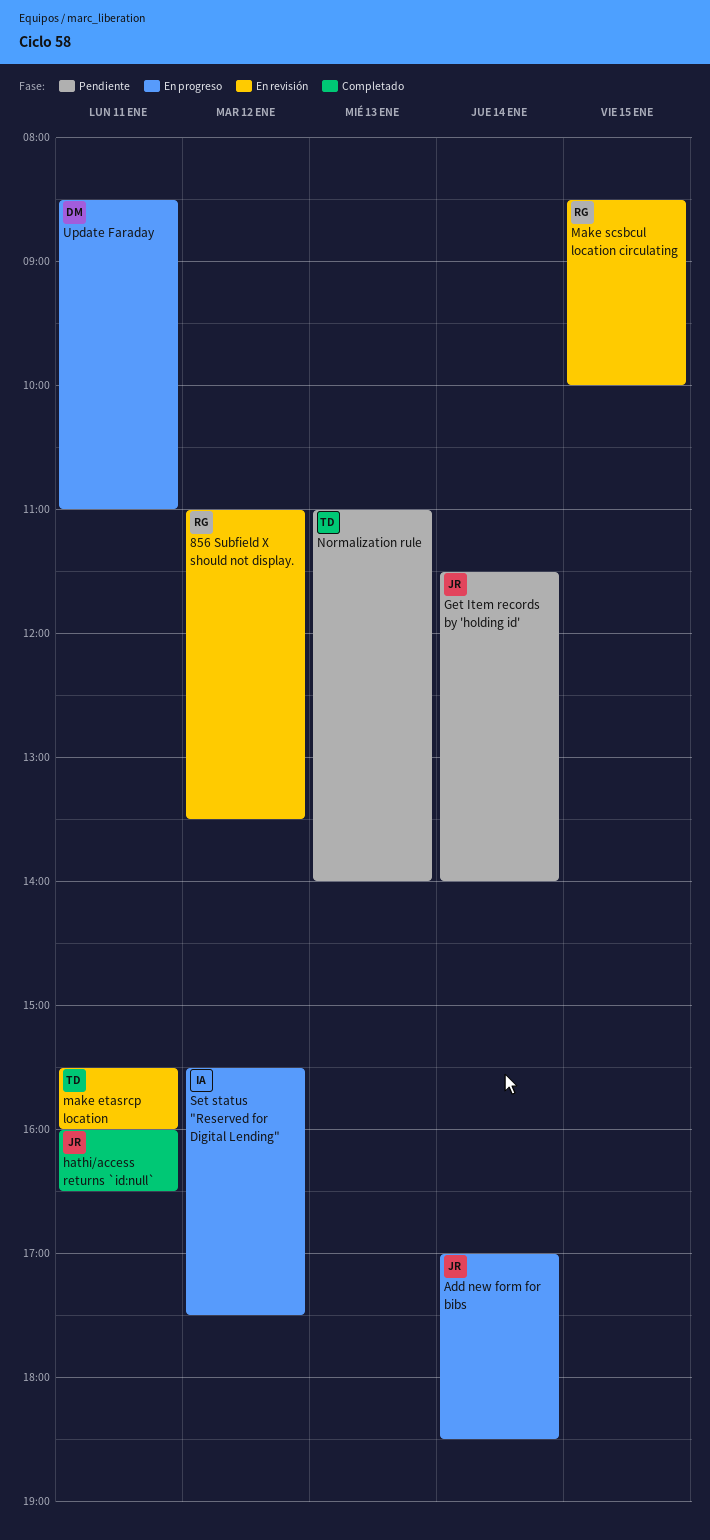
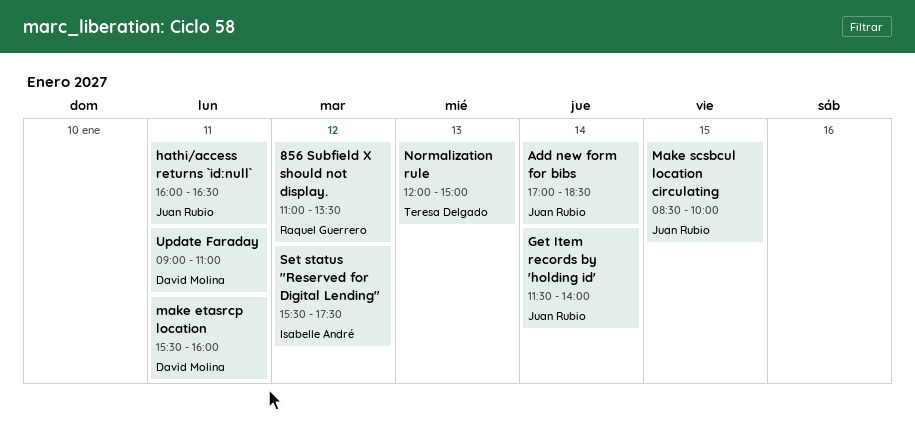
make etasrcp location, owner: Teresa Delgado -> David Molina
Make scsbcul location circulating, owner: Raquel Guerrero -> Juan Rubio
Normalization rule, begins: 11:00 -> 12:00
Normalization rule, ends: 14:00 -> 15:00
Update Faraday, begins: 08:30 -> 09:00

